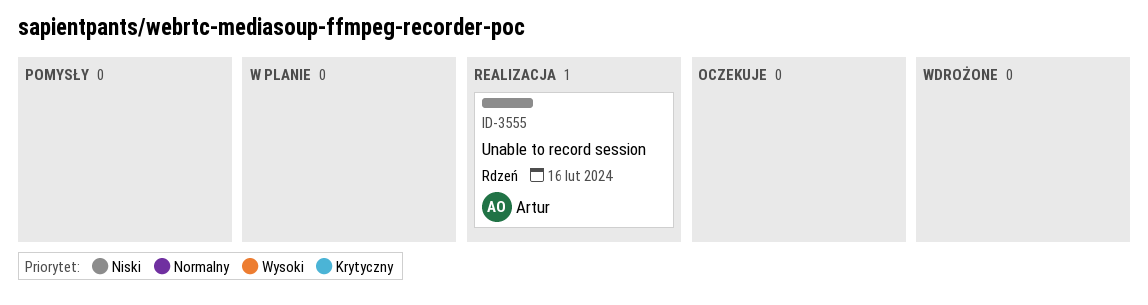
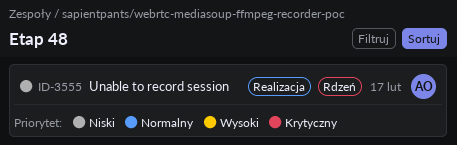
ID-3555, due: Feb 16 -> Feb 17

